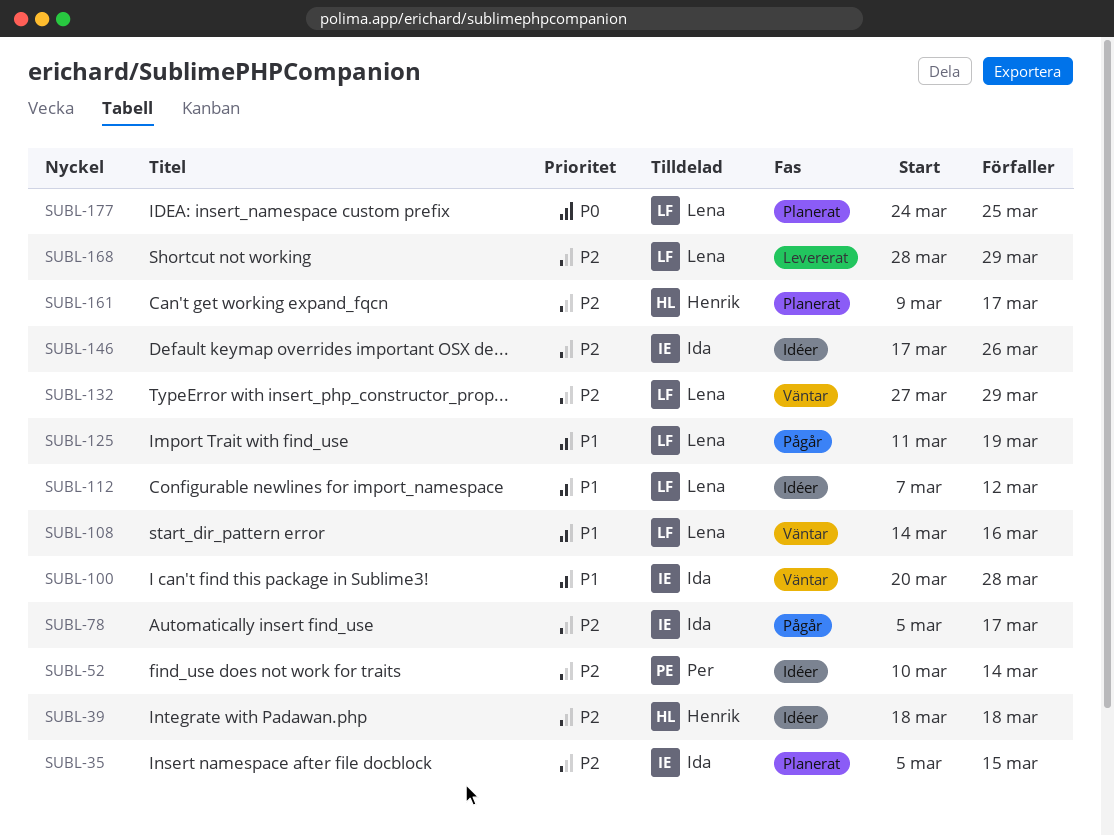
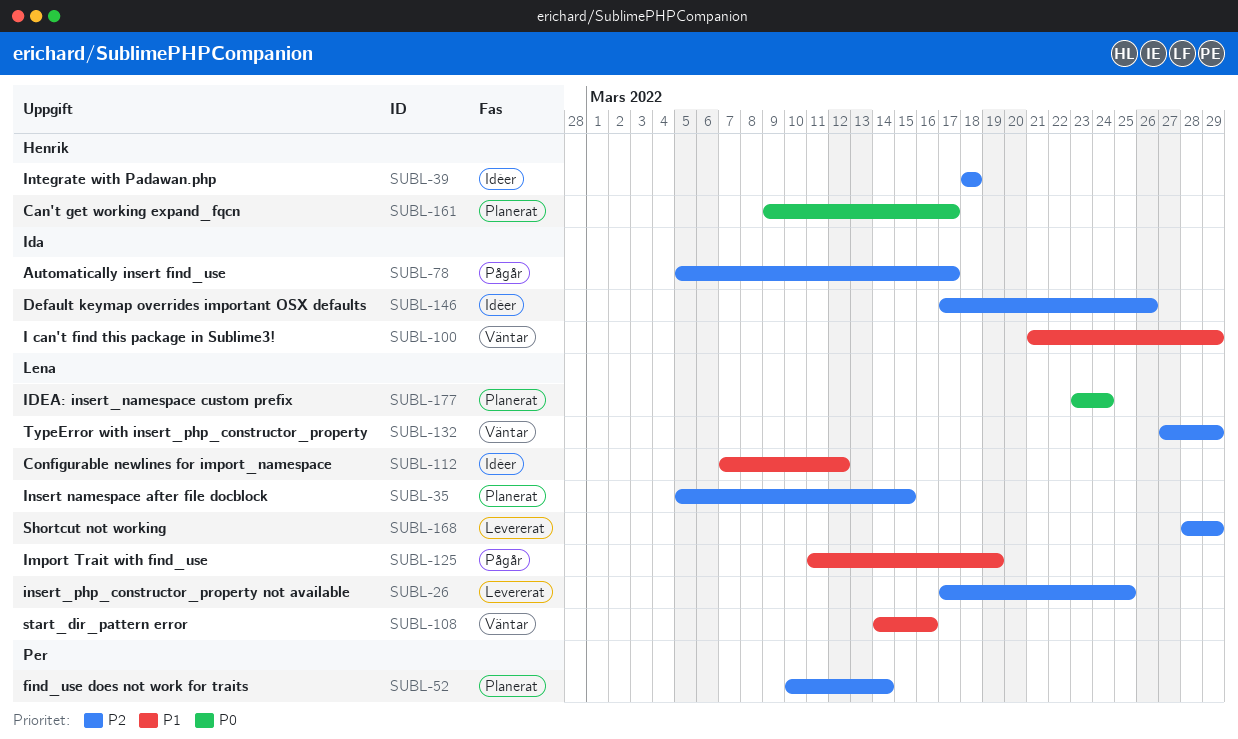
SUBL-26: none -> present
SUBL-35, owner: Ida -> Lena
SUBL-52, status: Idéer -> Planerat
SUBL-100, start: Mar 20 -> Mar 21
SUBL-100, due: Mar 28 -> Mar 29
SUBL-161, priority: P2 -> P0
SUBL-177, start: Mar 24 -> Mar 23
SUBL-177, due: Mar 25 -> Mar 24

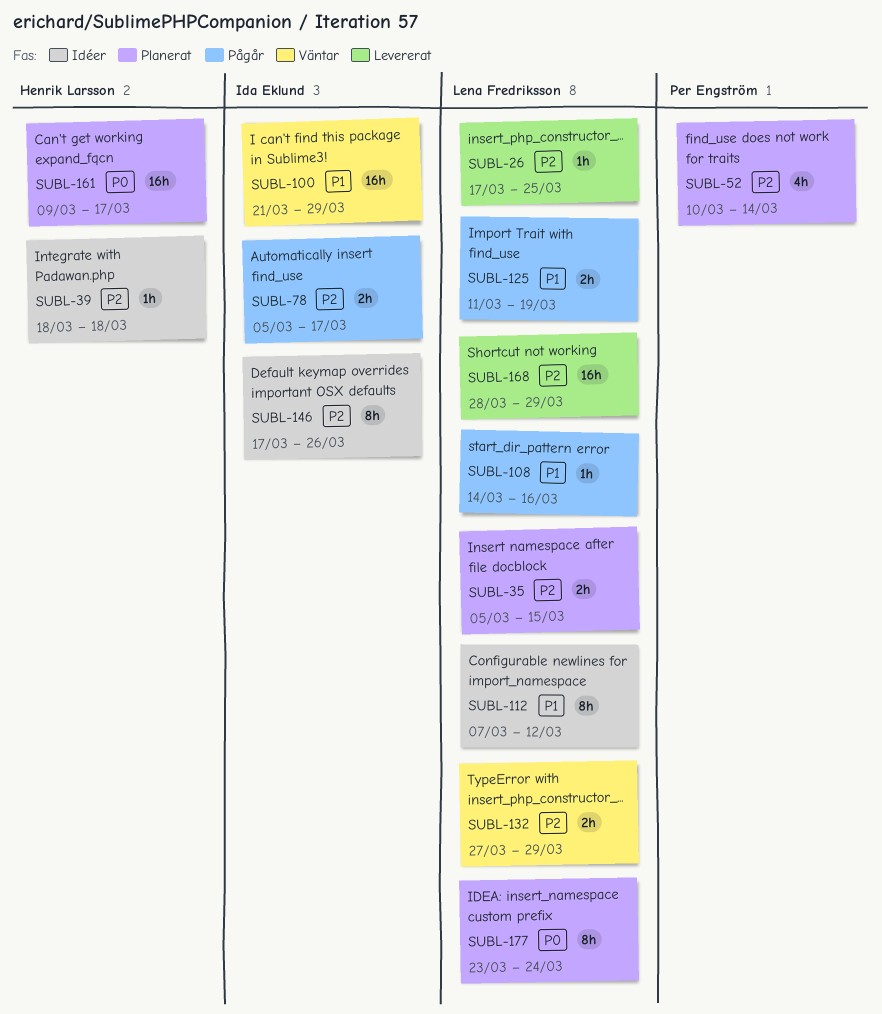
SUBL-108, status: Väntar -> Pågår

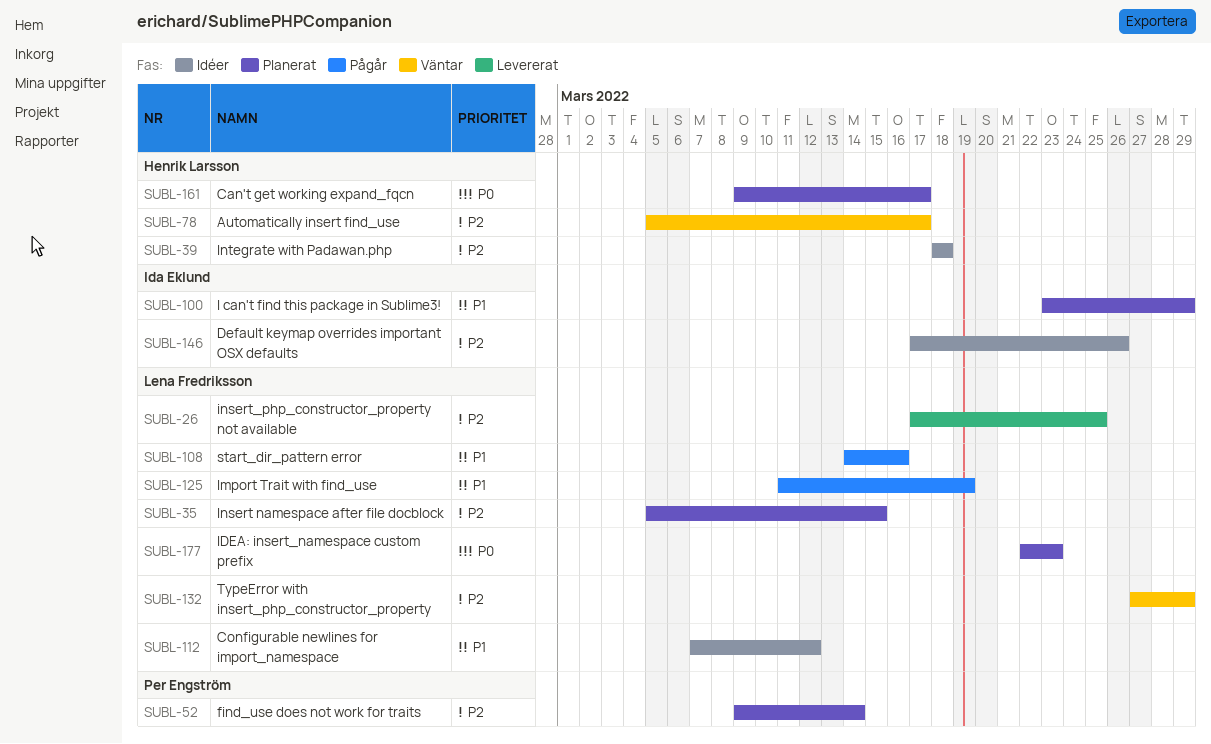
SUBL-52, start: Mar 10 -> Mar 9
SUBL-78, status: Pågår -> Väntar
SUBL-78, owner: Ida Eklund -> Henrik Larsson
SUBL-100, status: Väntar -> Planerat
SUBL-100, start: Mar 21 -> Mar 23
SUBL-168: present -> none
SUBL-177, start: Mar 23 -> Mar 22
SUBL-177, due: Mar 24 -> Mar 23

